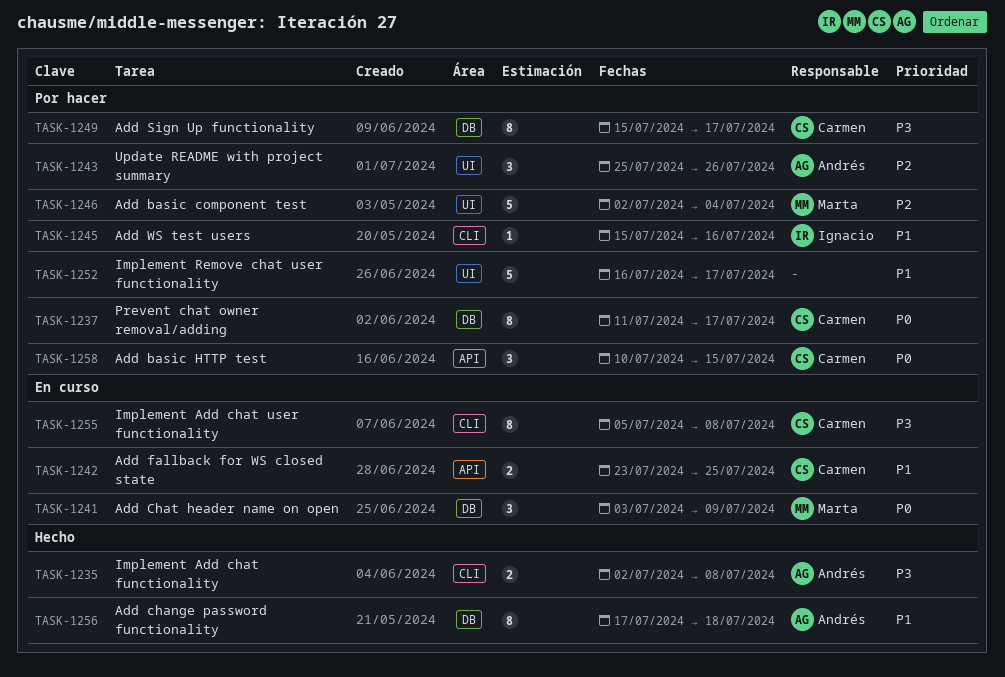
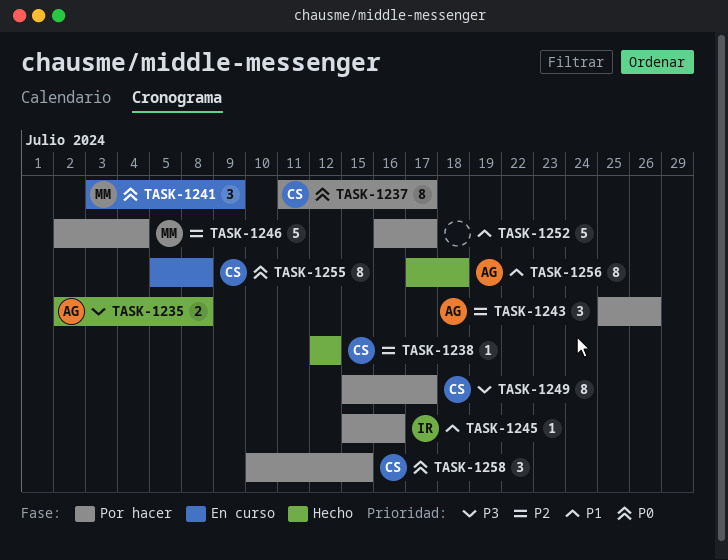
TASK-1238: none -> present
TASK-1242: present -> none
TASK-1255, priority: P3 -> P0

